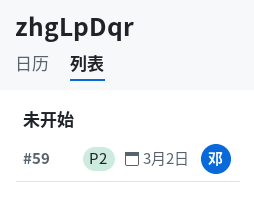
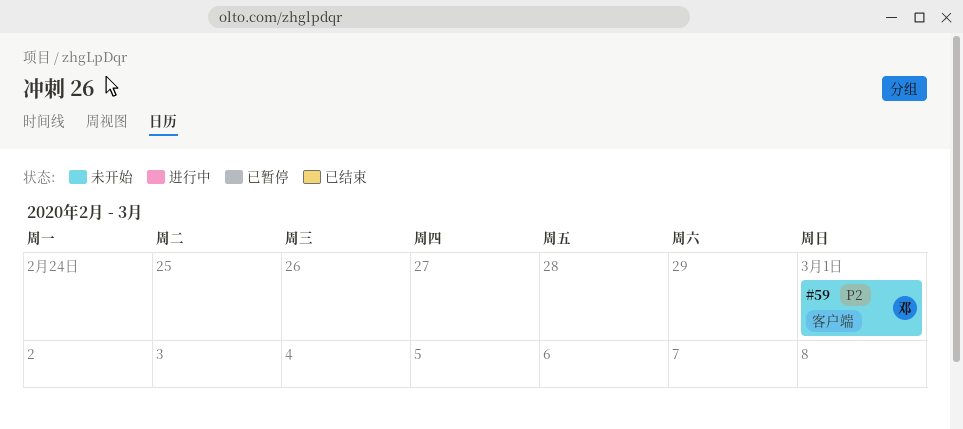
#59, due: Mar 2 -> Mar 1

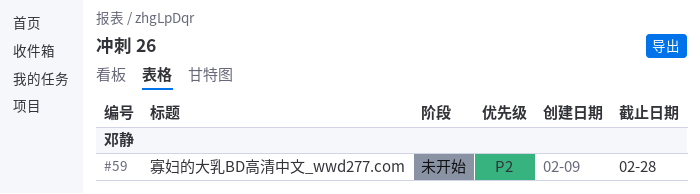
#59, due: Mar 1 -> Feb 28

